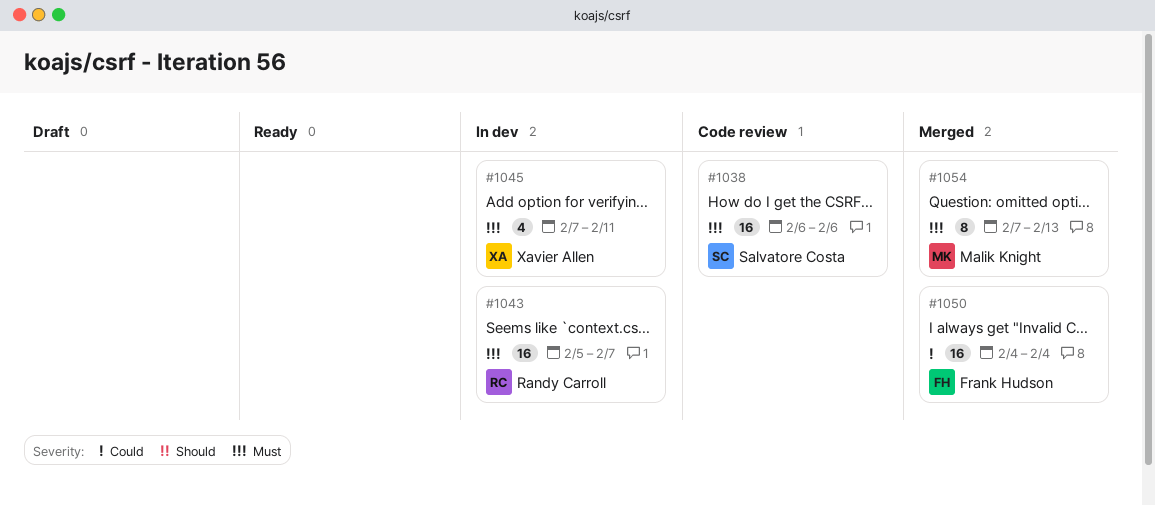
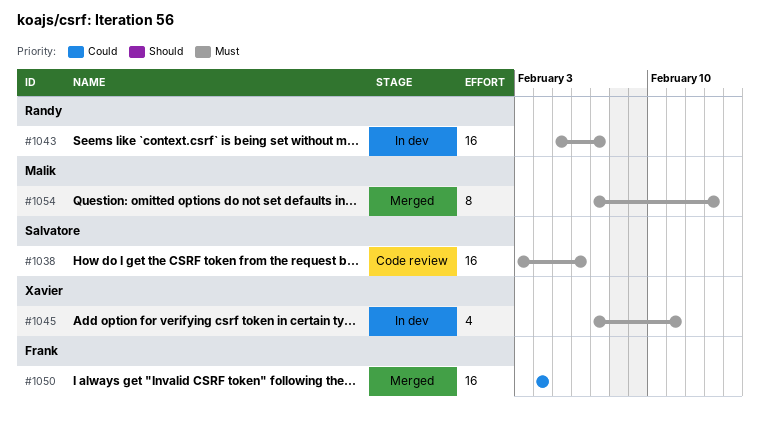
#1038, start: Feb 6 -> Feb 3

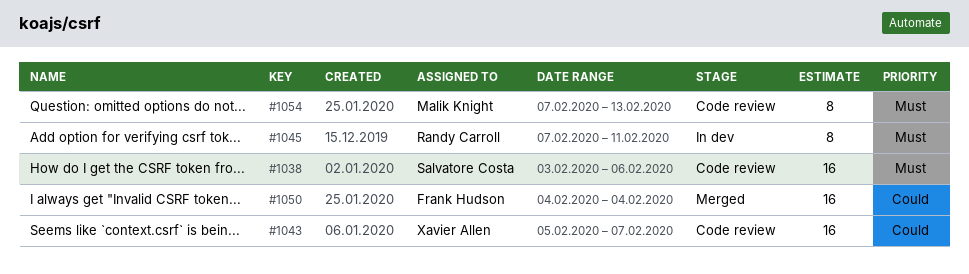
#1043, status: In dev -> Code review
#1043, owner: Randy Carroll -> Xavier Allen
#1043, priority: Must -> Could
#1045, owner: Xavier Allen -> Randy Carroll
#1045, estimate: 4 -> 8
#1054, status: Merged -> Code review

